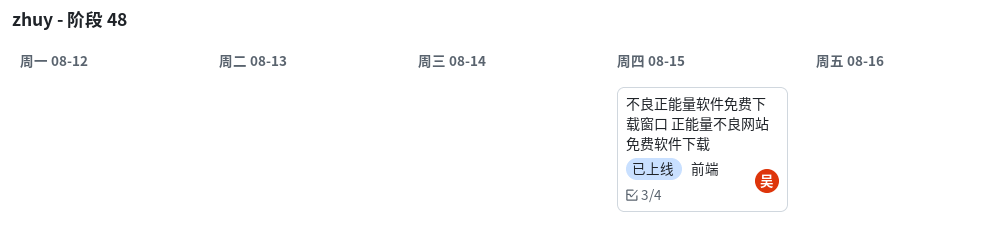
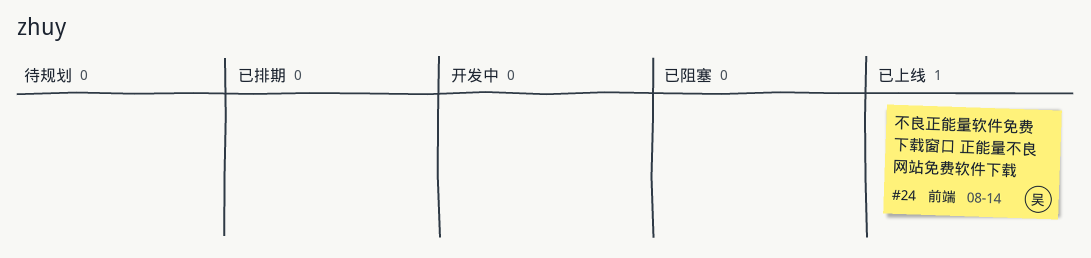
不良正能量软件免费下载窗口 正能量不良网站免费软件下载, due: Aug 15 -> Aug 14

